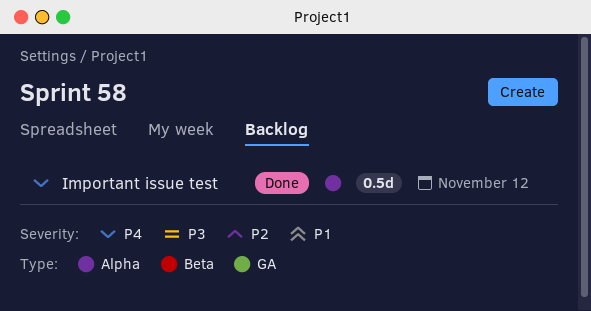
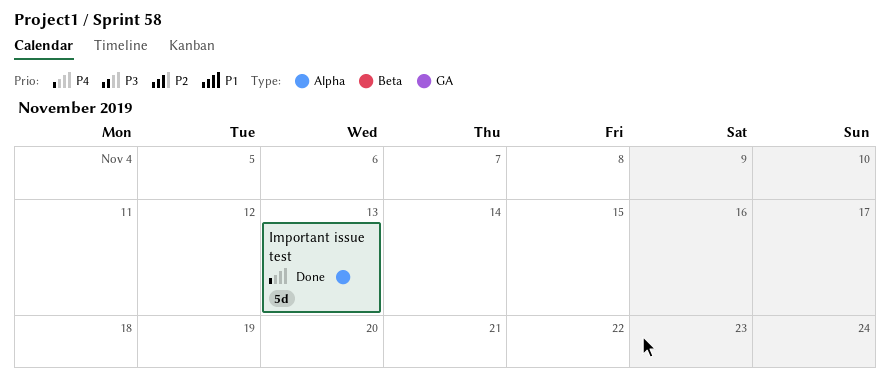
Important issue test, estimate: 0.5d -> 5d
Important issue test, due: Nov 12 -> Nov 13

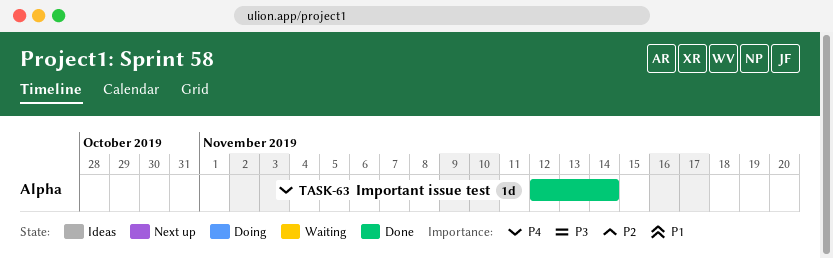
Important issue test, estimate: 5d -> 1d
Important issue test, due: Nov 13 -> Nov 14

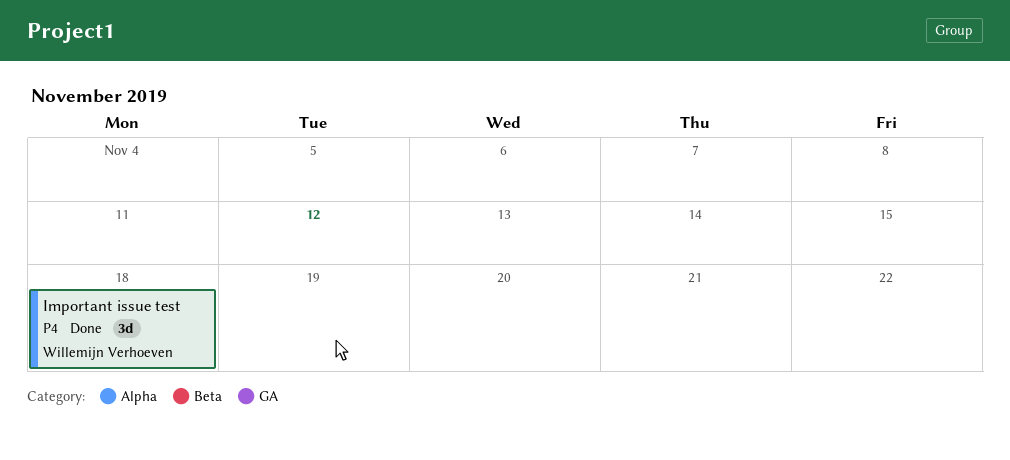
Important issue test, estimate: 1d -> 3d
Important issue test, due: Nov 14 -> Nov 18

